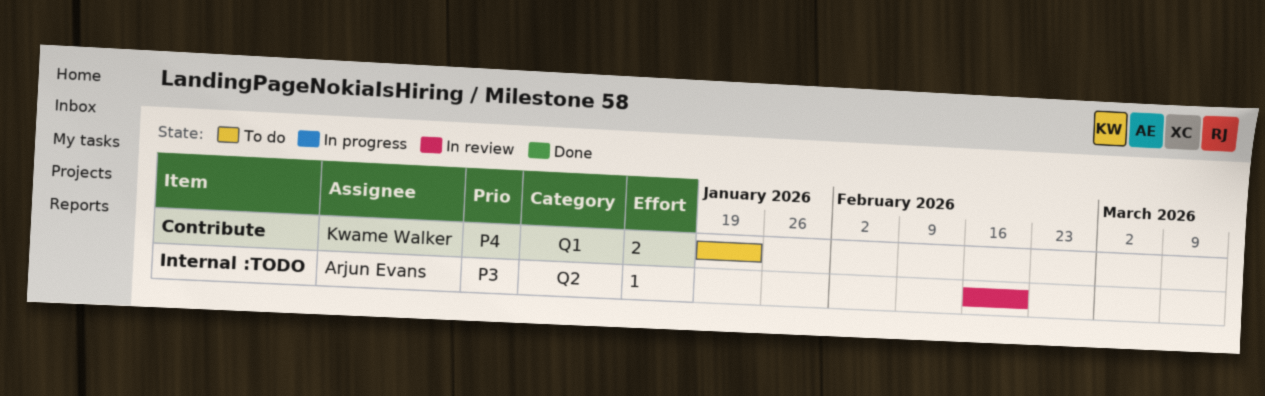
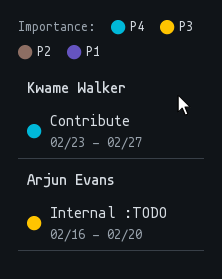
Contribute, start: Jan 19 -> Feb 23
Contribute, due: Jan 23 -> Feb 27

